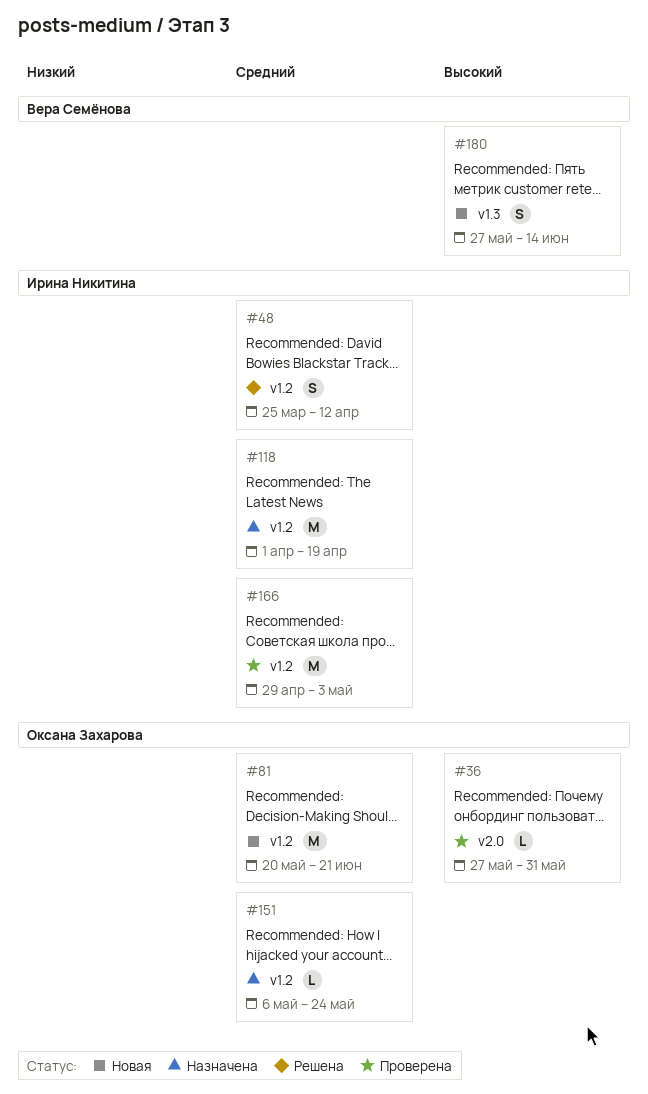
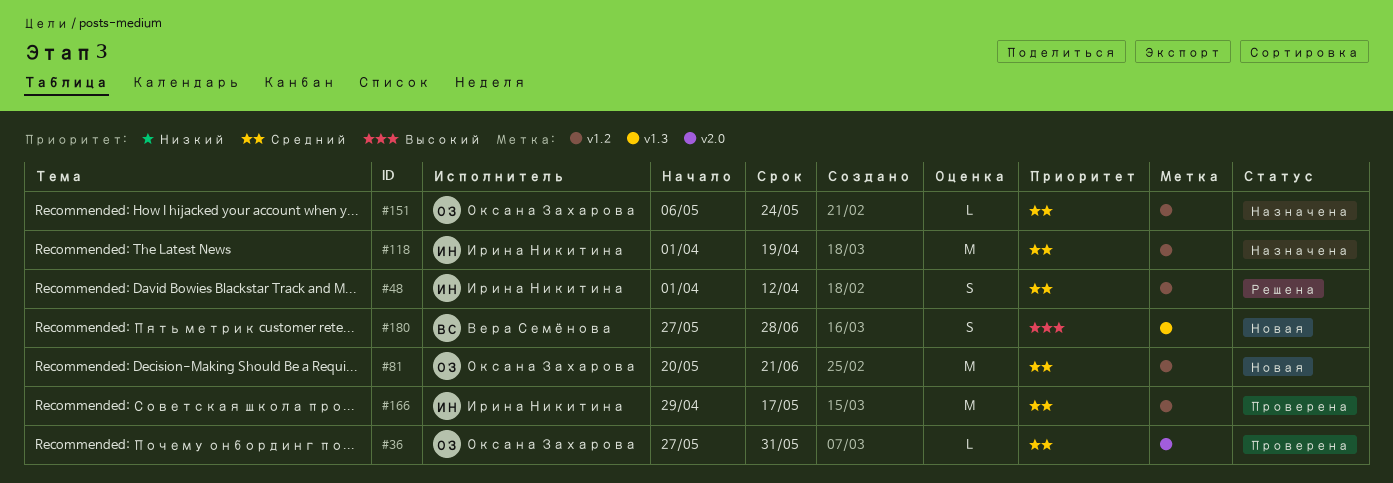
#36, priority: Высокий -> Средний
#48, start: Mar 25 -> Apr 1
#166, due: May 3 -> May 17
#180, due: Jun 14 -> Jun 28

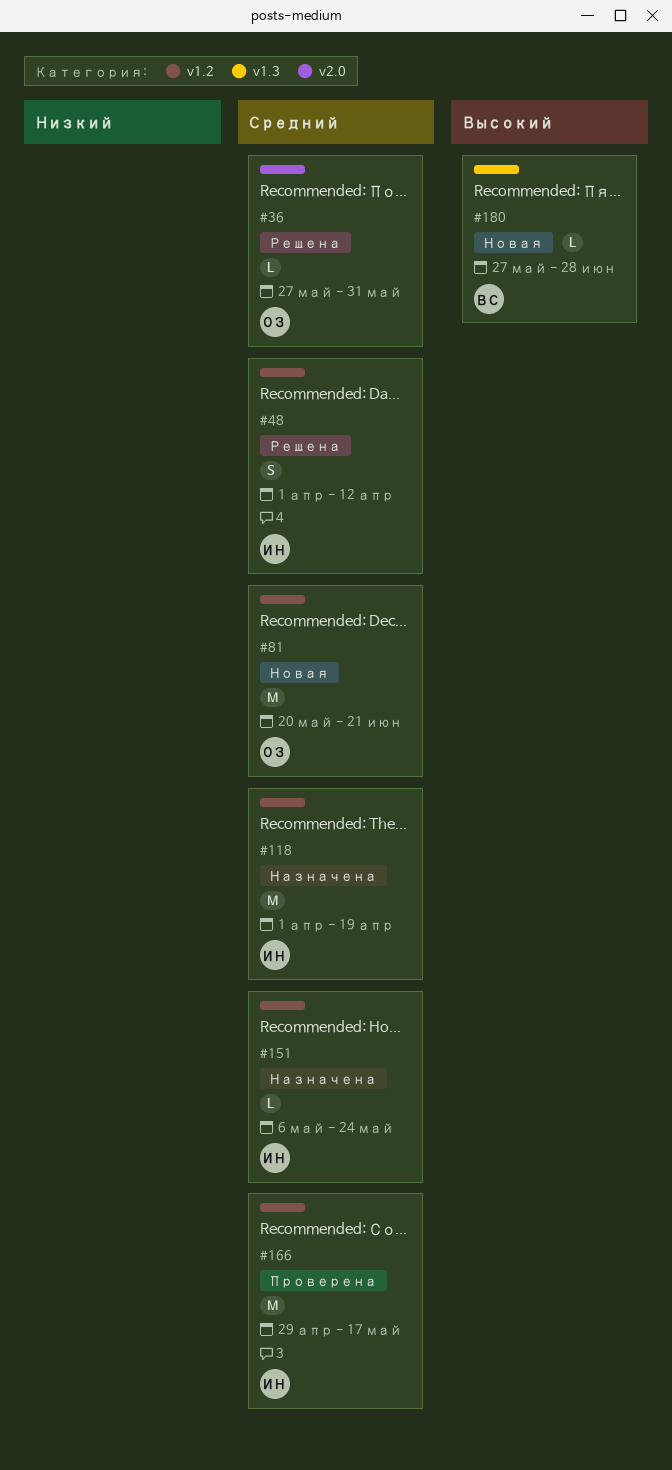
#36, status: Проверена -> Решена
#151, owner: Оксана Захарова -> Ирина Никитина
#180, estimate: S -> L

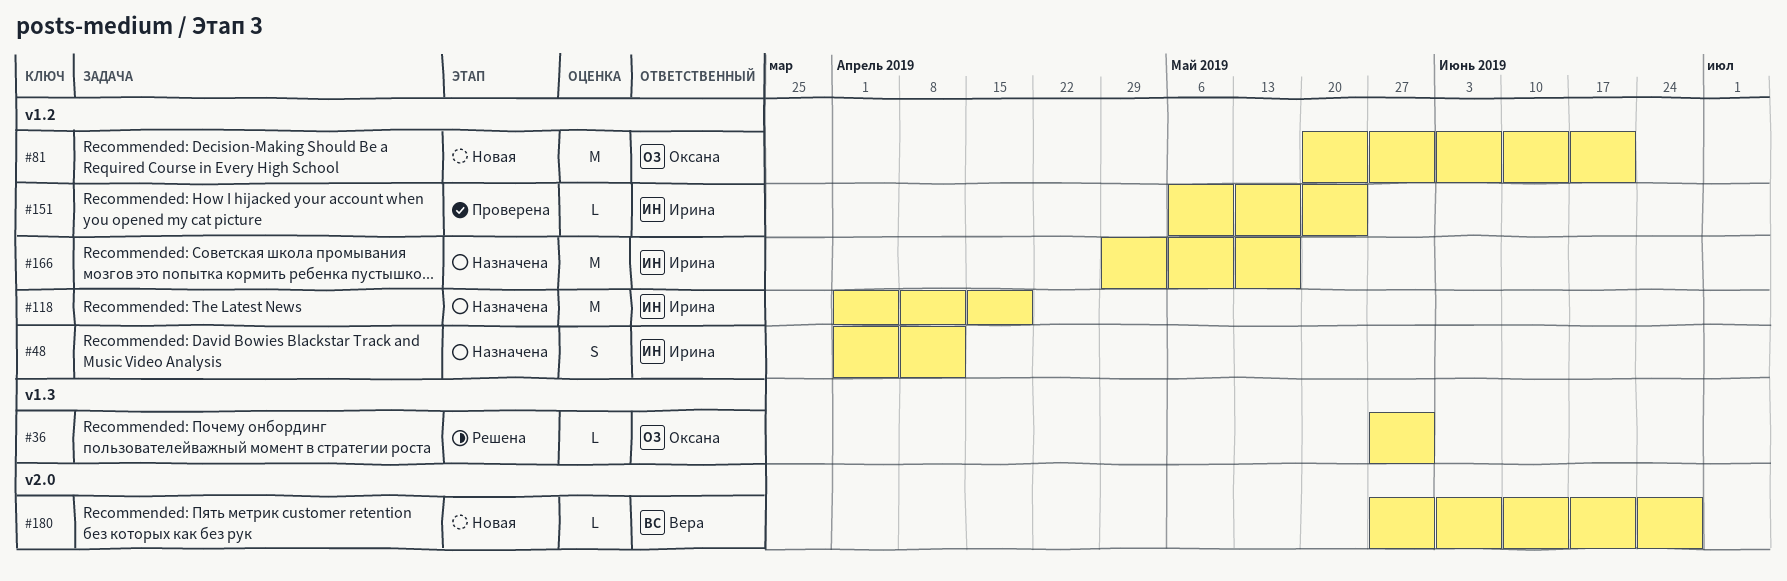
#36, label: v2.0 -> v1.3
#48, status: Решена -> Назначена
#151, status: Назначена -> Проверена
#166, status: Проверена -> Назначена
#180, label: v1.3 -> v2.0

